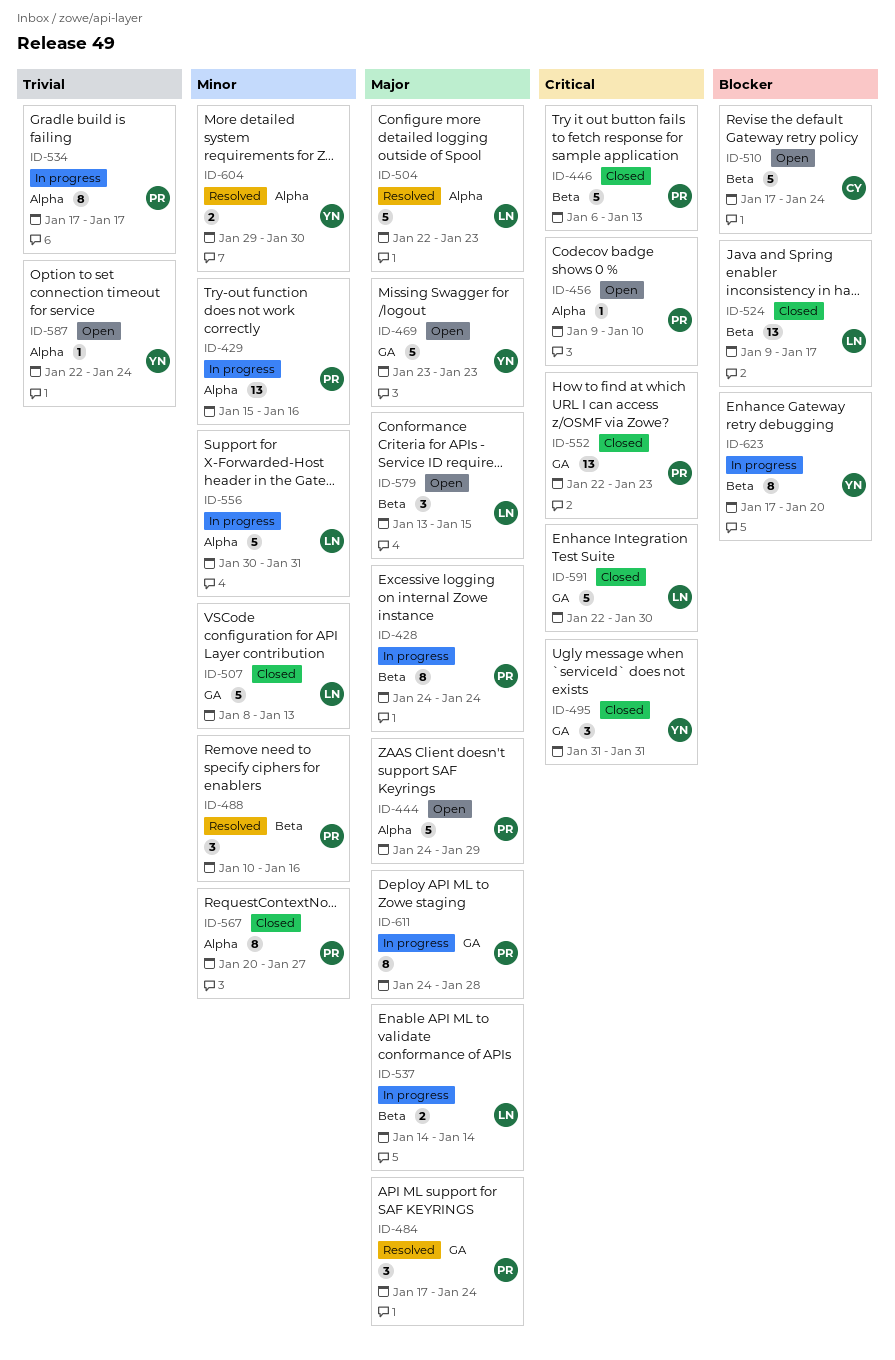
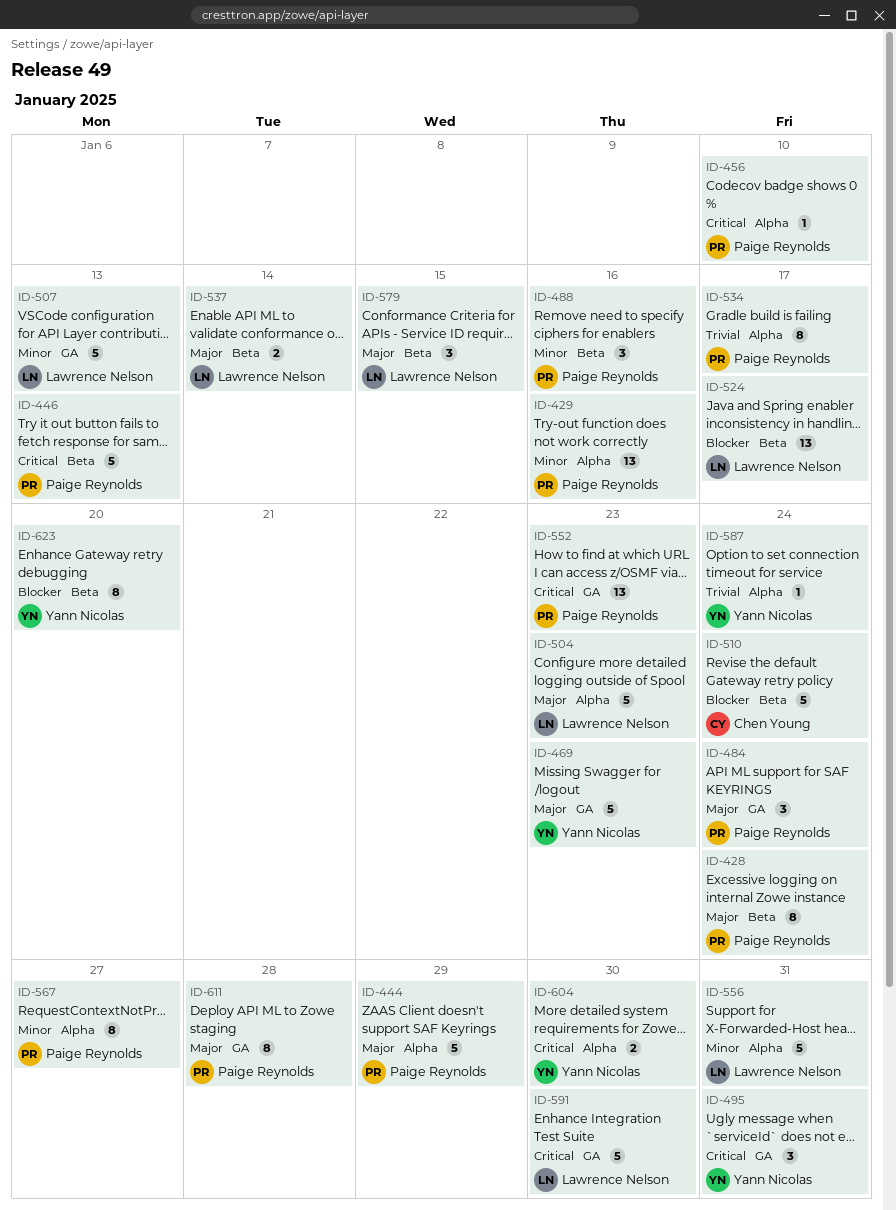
ID-604, priority: Minor -> Critical

